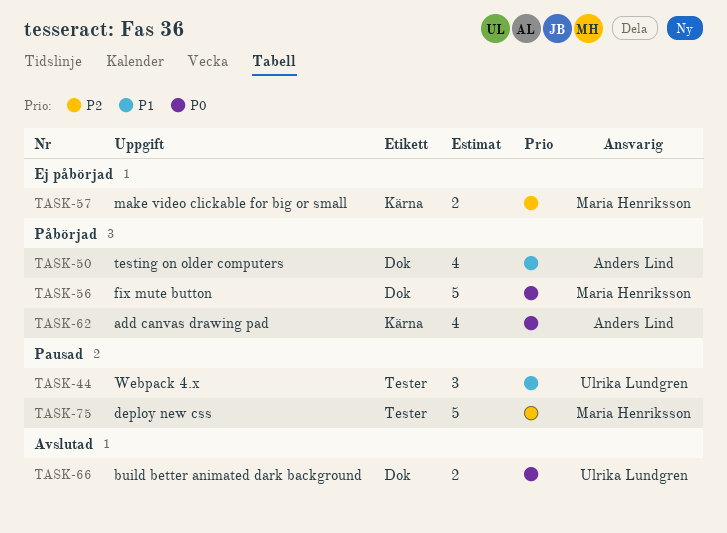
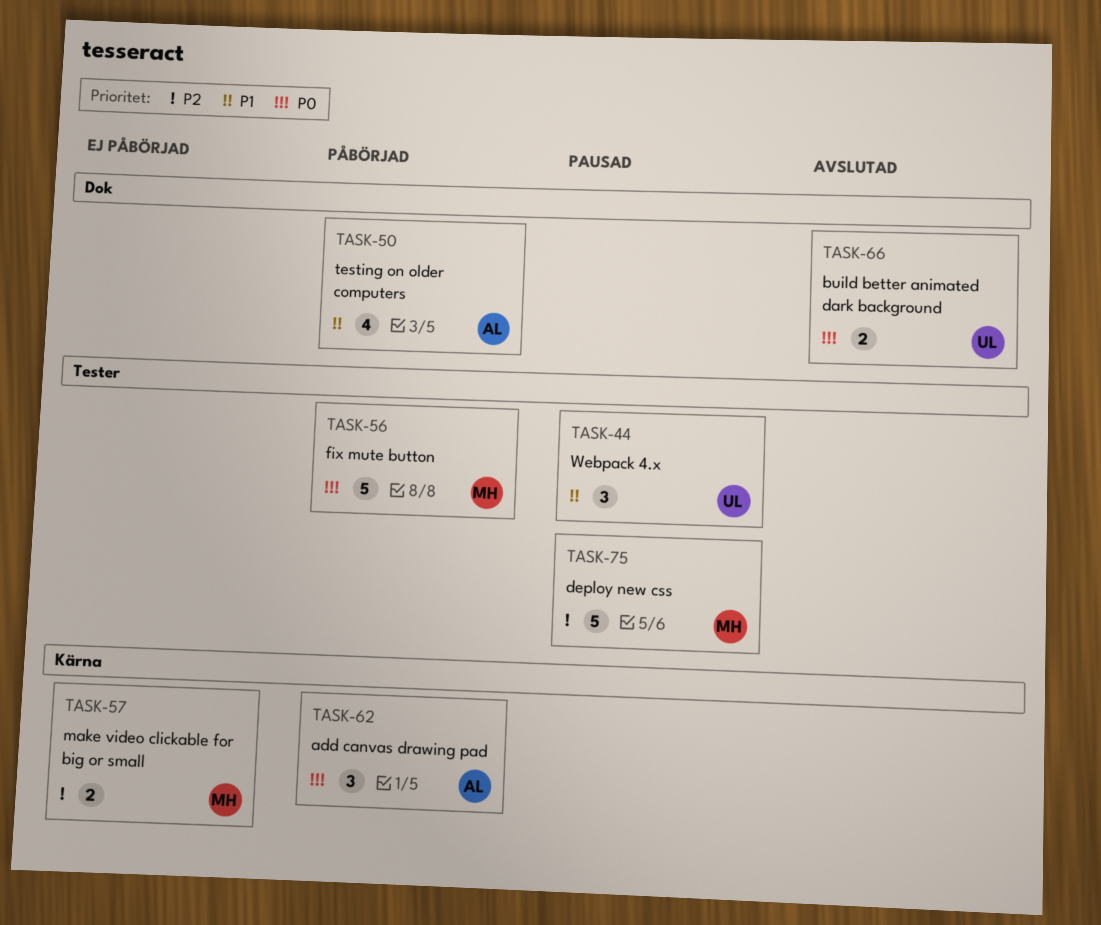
TASK-56, label: Dok -> Tester
TASK-62, estimate: 4 -> 3

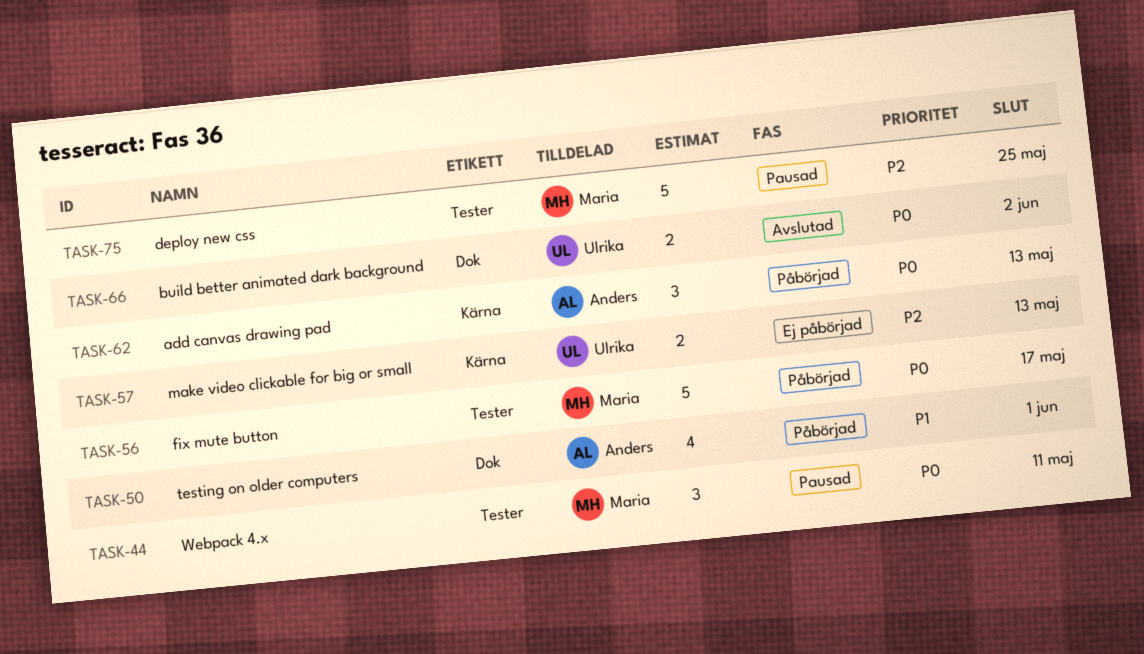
TASK-44, owner: Ulrika -> Maria
TASK-44, priority: P1 -> P0
TASK-57, owner: Maria -> Ulrika

